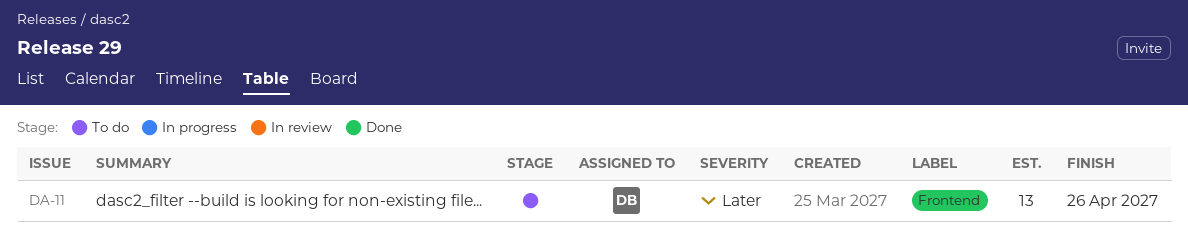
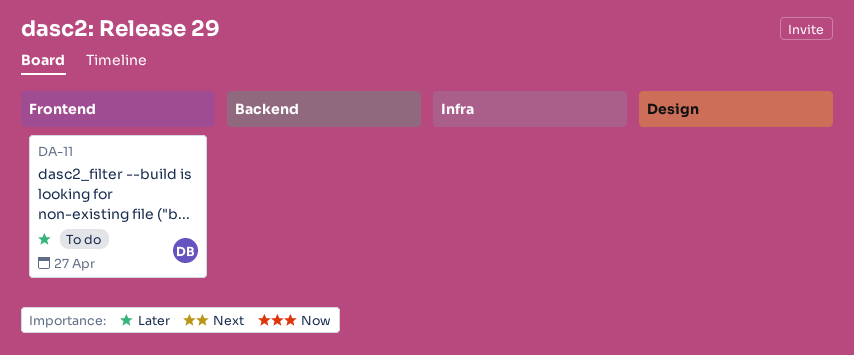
DA-11, due: Apr 26 -> Apr 27

